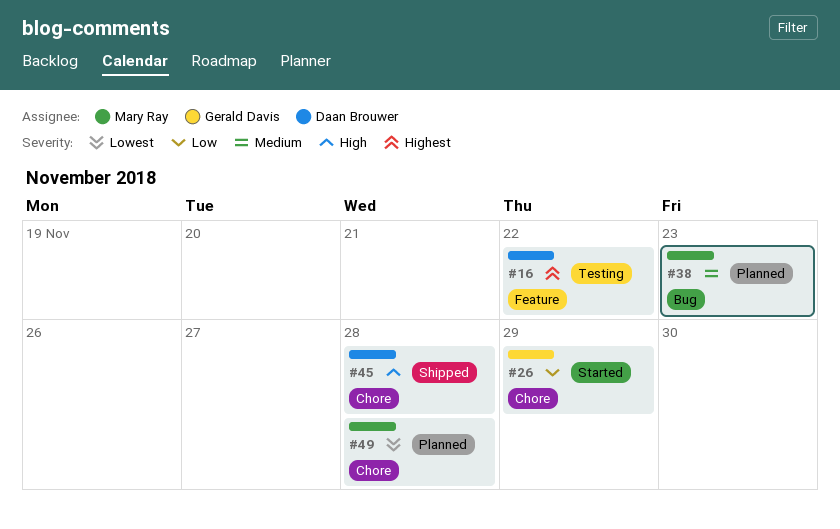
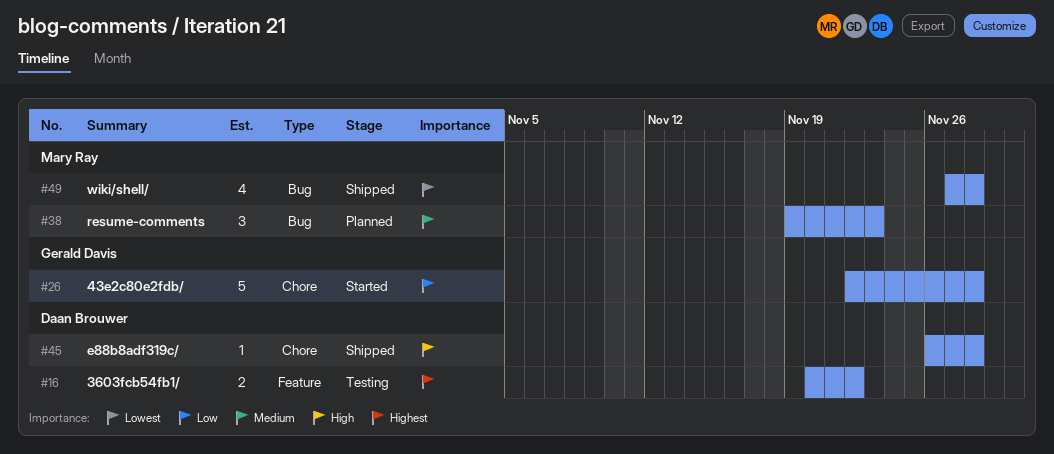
#26, due: Nov 29 -> Nov 28
#49, status: Planned -> Shipped
#49, label: Chore -> Bug

